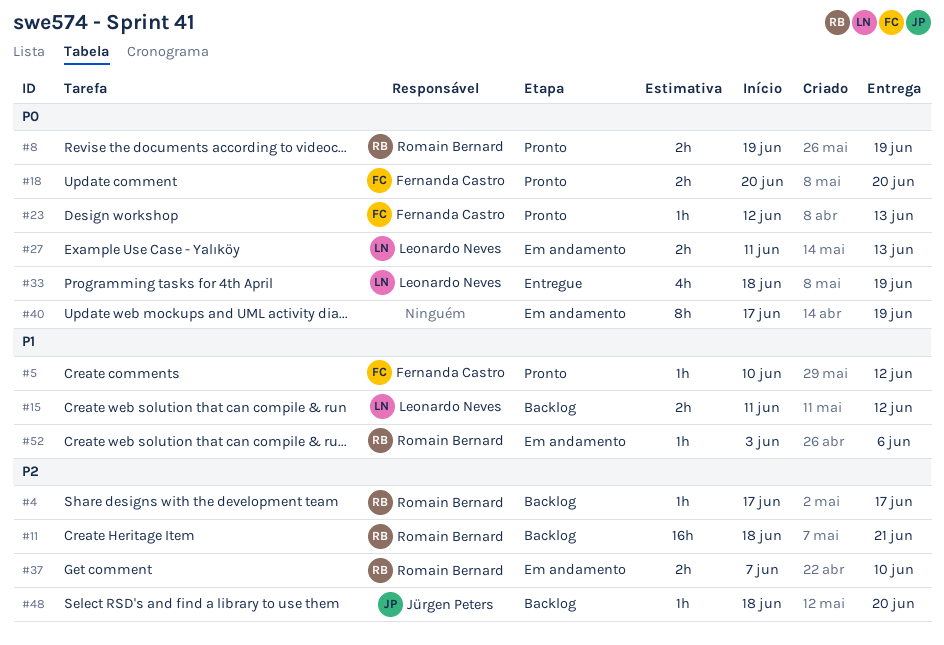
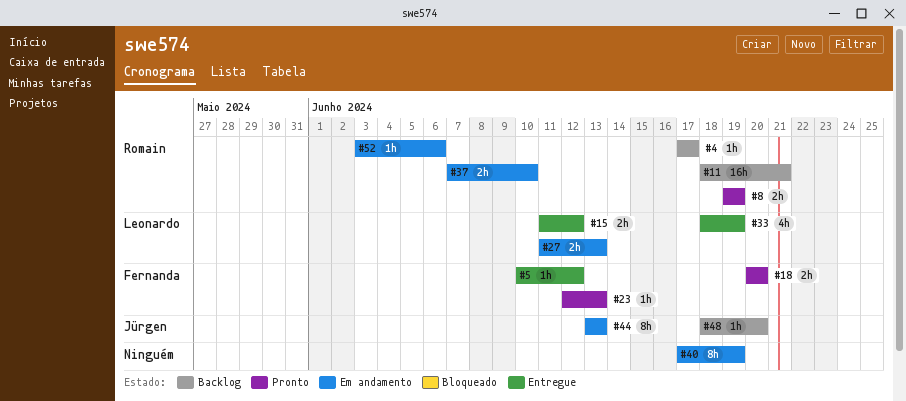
#5, status: Pronto -> Entregue
#15, status: Backlog -> Entregue
#44: none -> present

